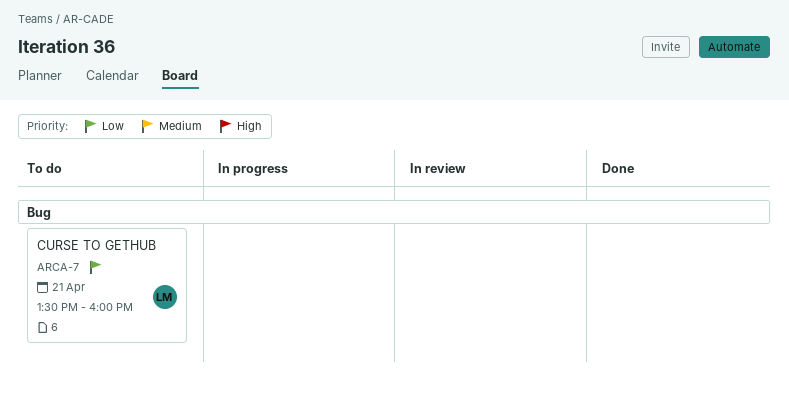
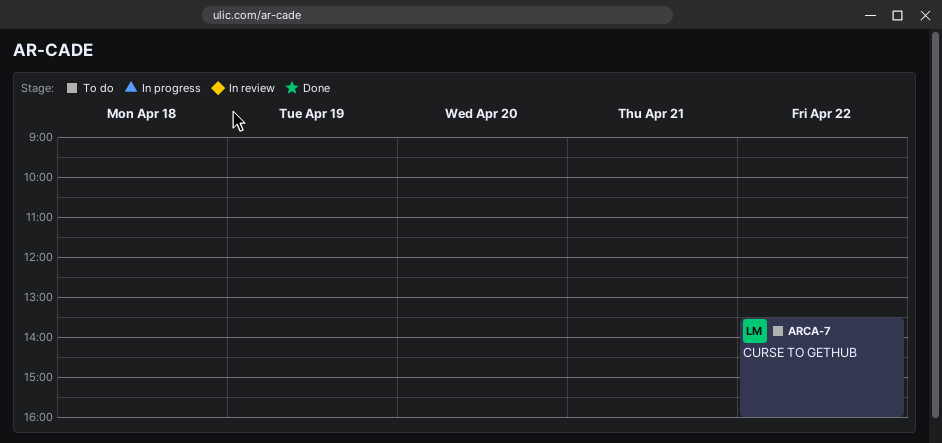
ARCA-7, day: Apr 21 -> Apr 22

